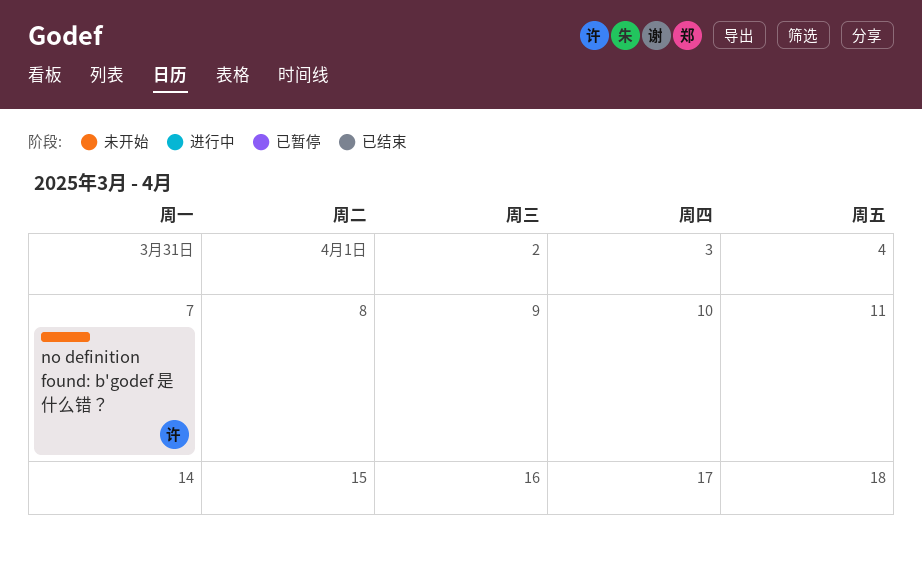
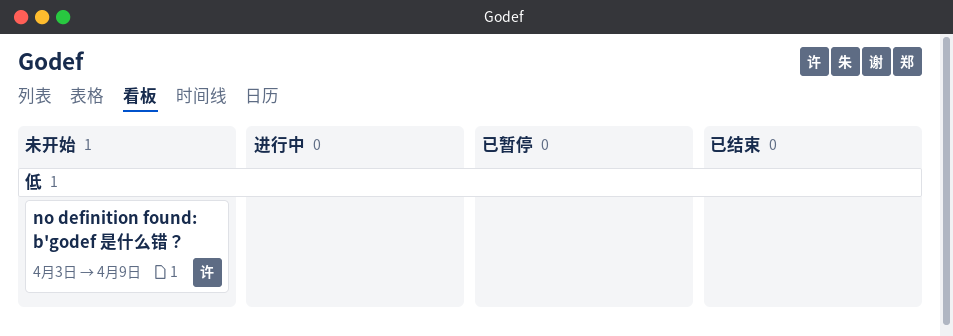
no definition found: b'godef 是什么错？, due: Apr 7 -> Apr 9

